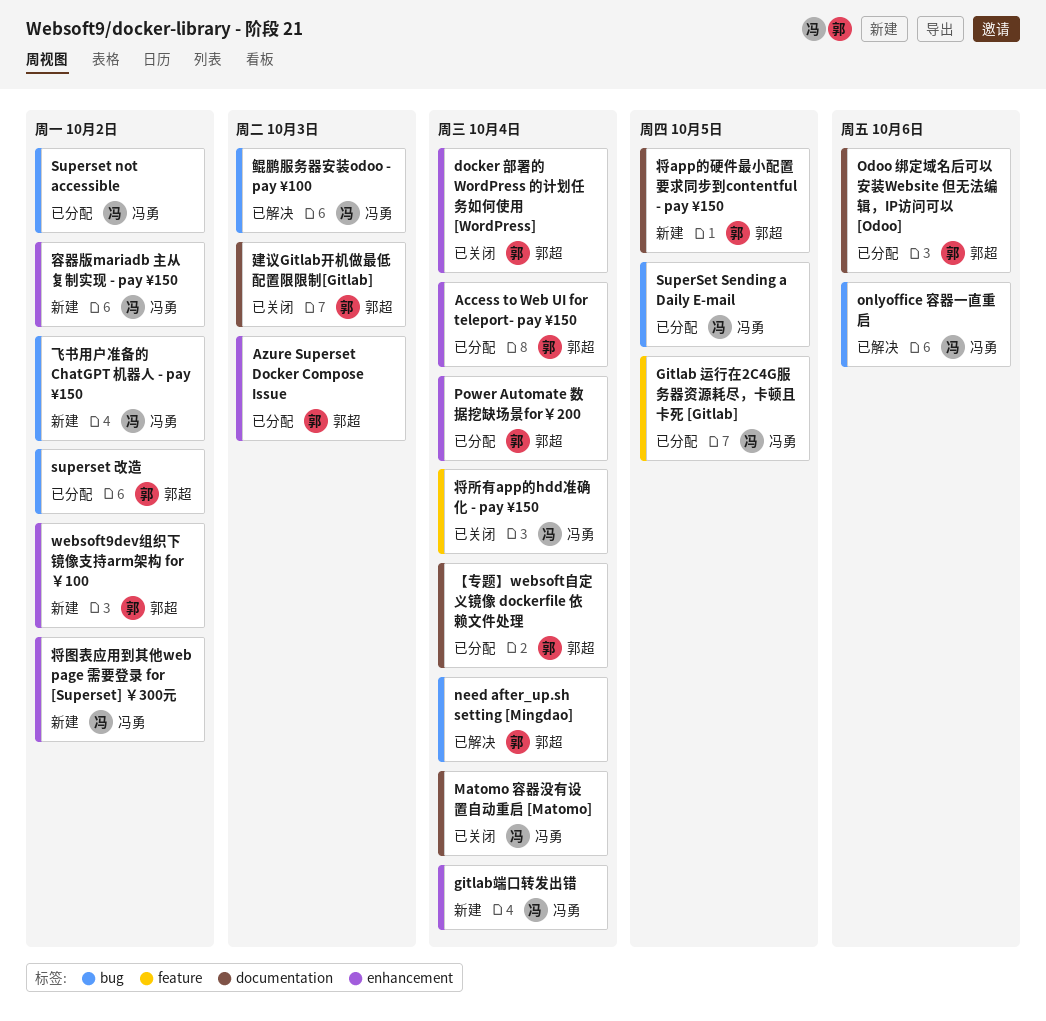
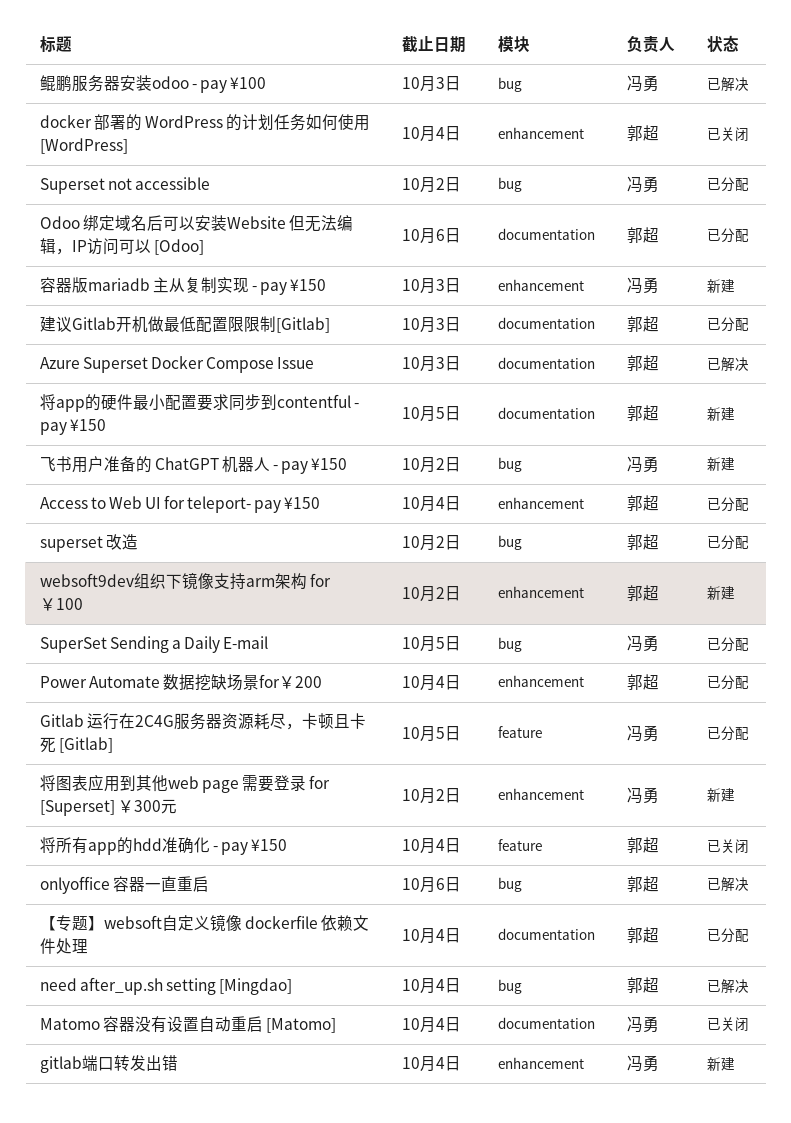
Azure Superset Docker Compose Issue, status: 已分配 -> 已解决
Azure Superset Docker Compose Issue, label: enhancement -> documentation
onlyoffice 容器一直重启, owner: 冯勇 -> 郭超
容器版mariadb 主从复制实现 - pay ¥150, due: Oct 2 -> Oct 3
将所有app的hdd准确化 - pay ¥150, owner: 冯勇 -> 郭超
建议Gitlab开机做最低配置限限制[Gitlab], status: 已关闭 -> 已分配

